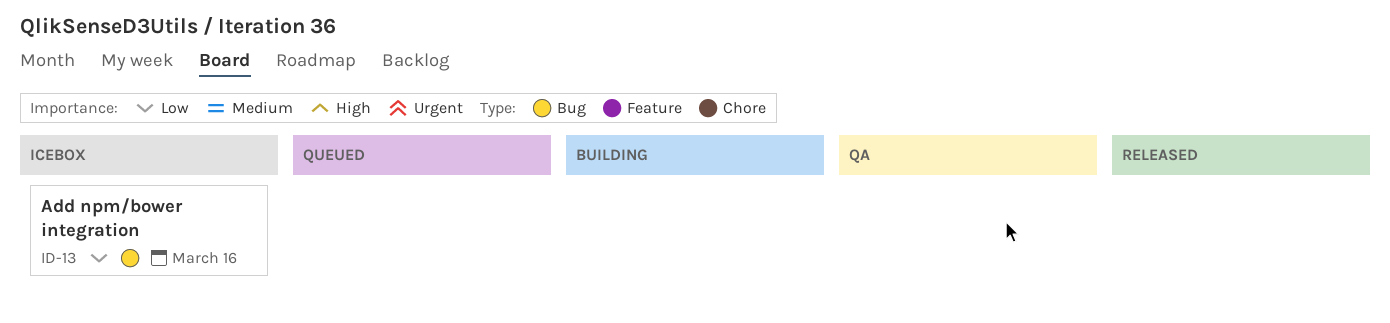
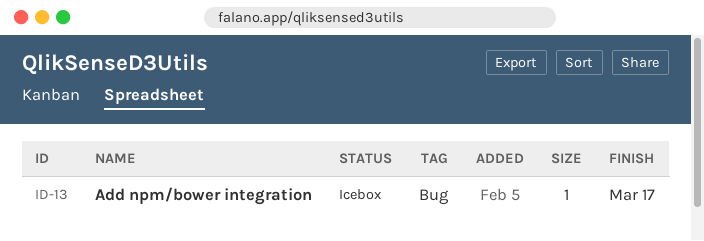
ID-13, due: Mar 16 -> Mar 17

